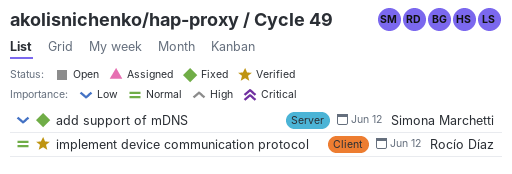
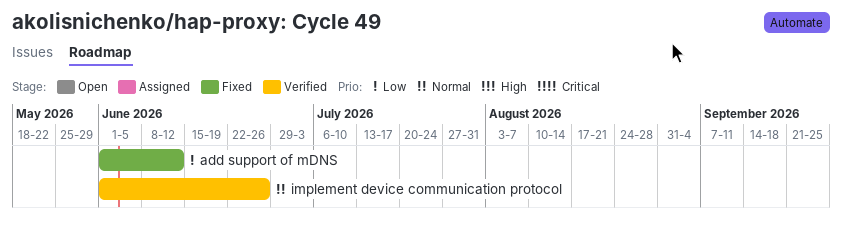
implement device communication protocol, due: Jun 12 -> Jun 26

